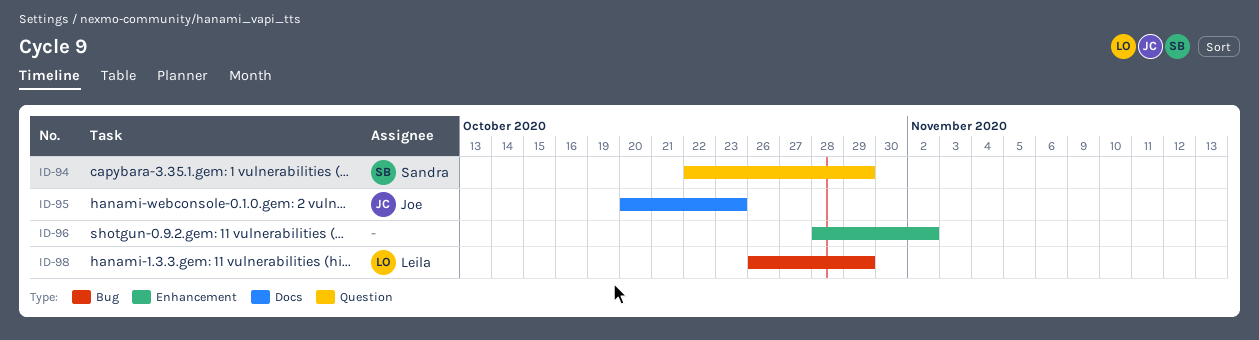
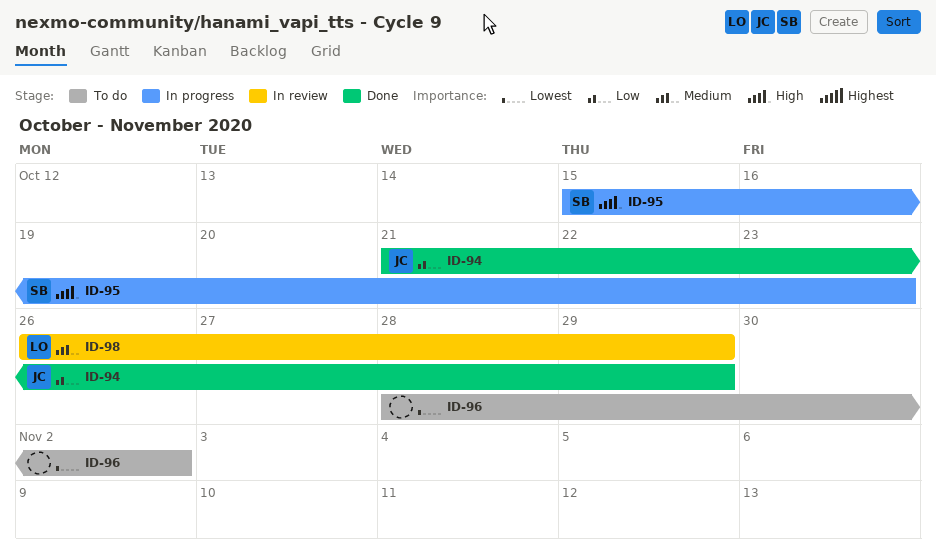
ID-94, owner: Sandra -> Joe
ID-94, start: Oct 22 -> Oct 21
ID-95, owner: Joe -> Sandra
ID-95, start: Oct 20 -> Oct 15

